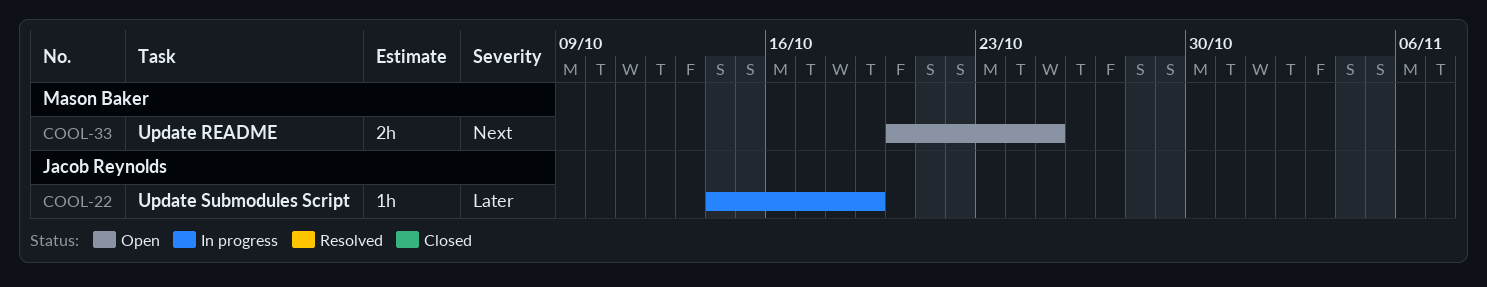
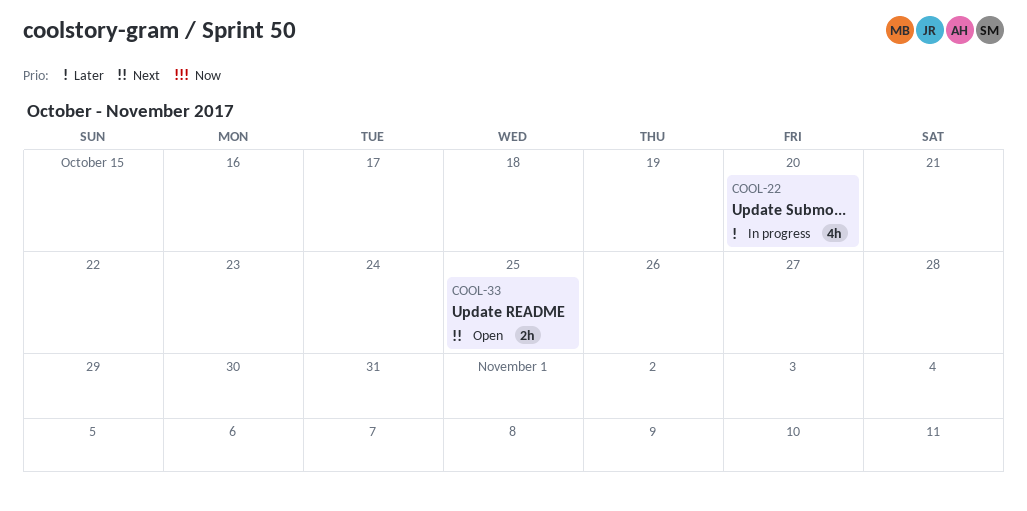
COOL-22, estimate: 1h -> 4h
COOL-22, due: Oct 19 -> Oct 20

